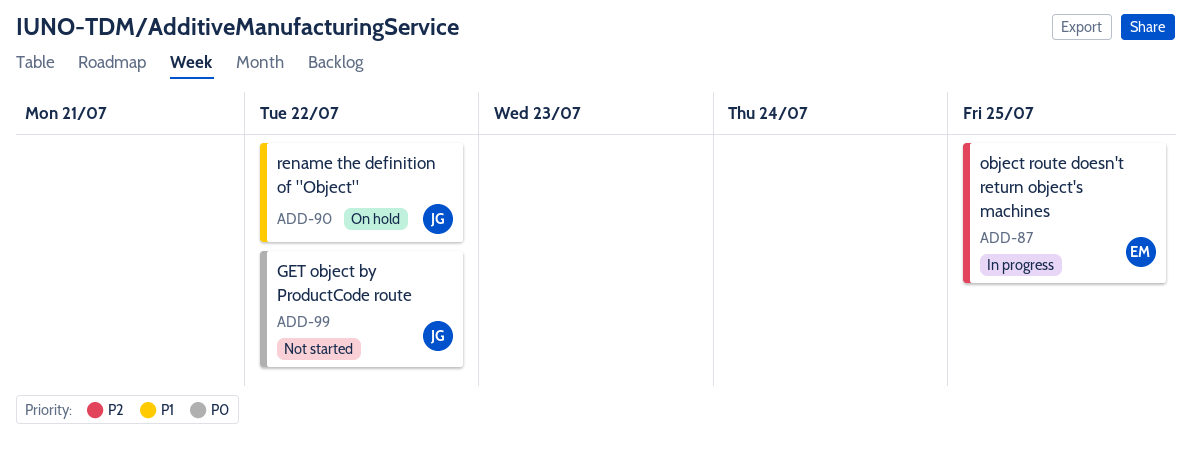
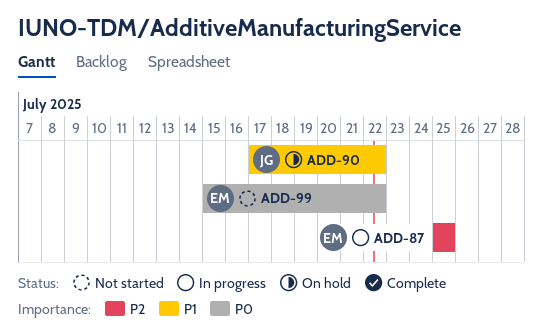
ADD-99, owner: JG -> EM

